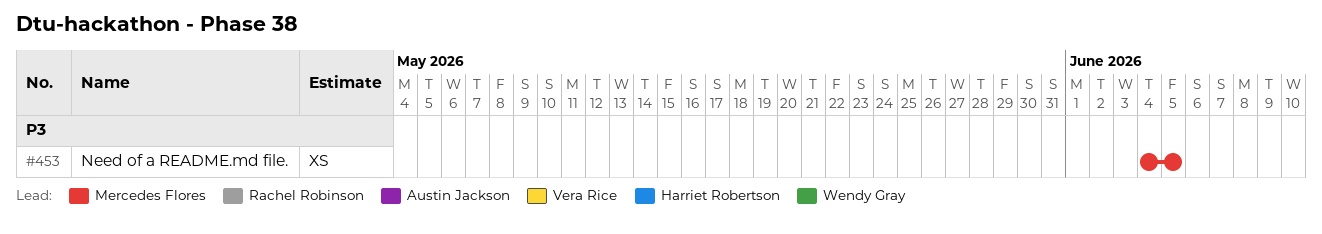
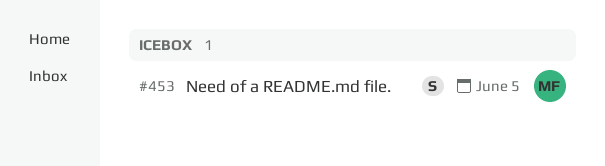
#453, estimate: XS -> S

